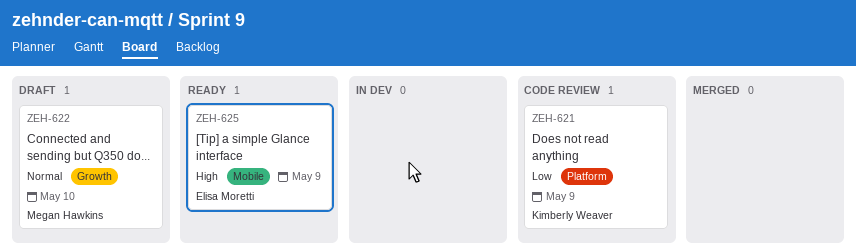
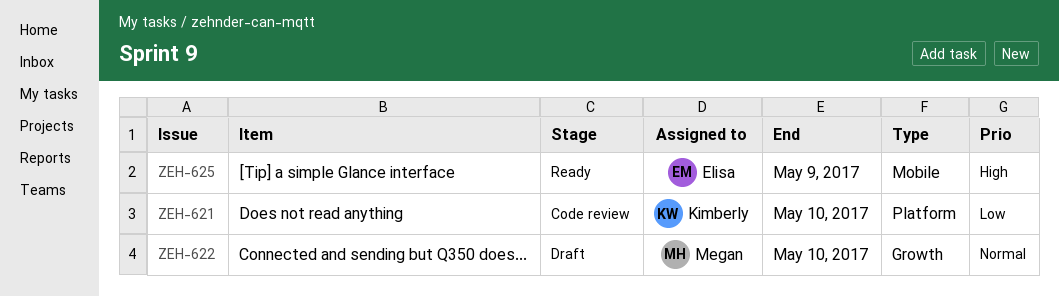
ZEH-621, due: May 9 -> May 10

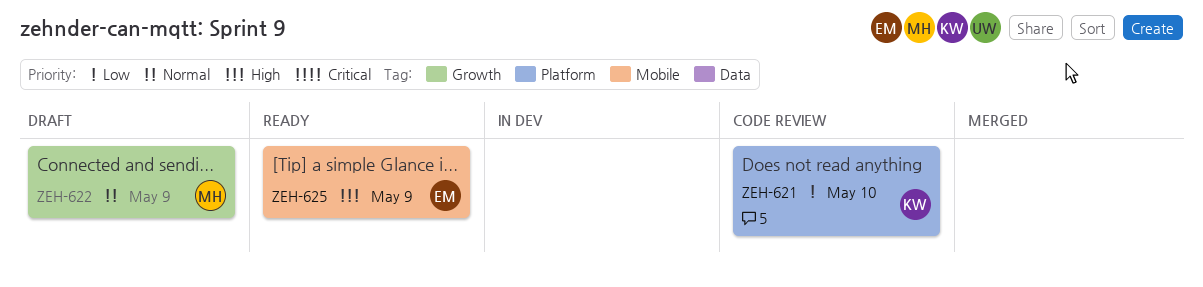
ZEH-622, due: May 10 -> May 9

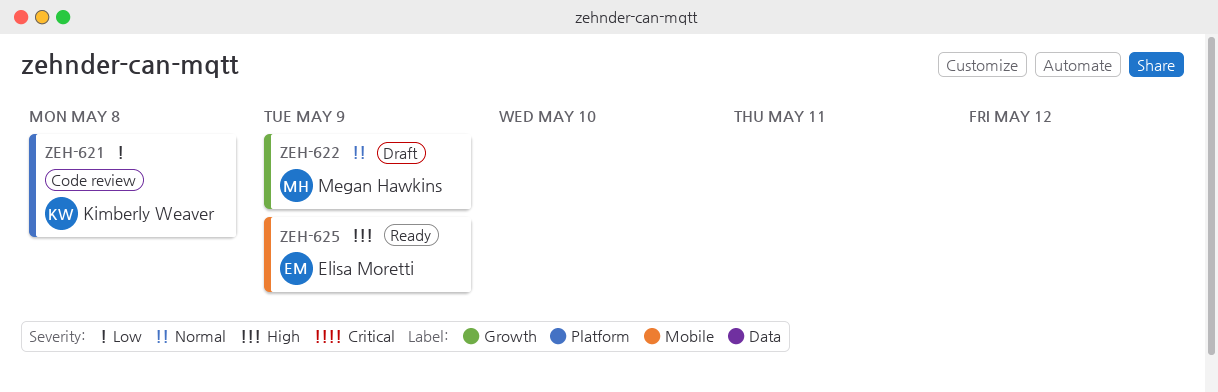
ZEH-621, due: May 10 -> May 8

